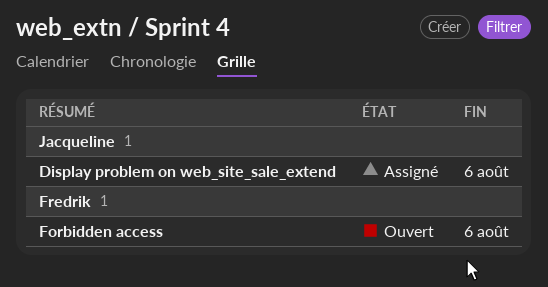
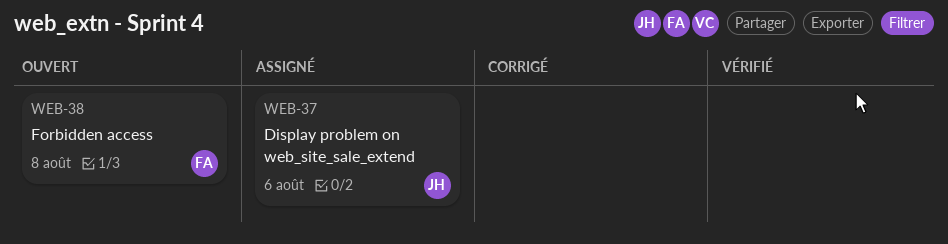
Forbidden access, due: Aug 6 -> Aug 8

